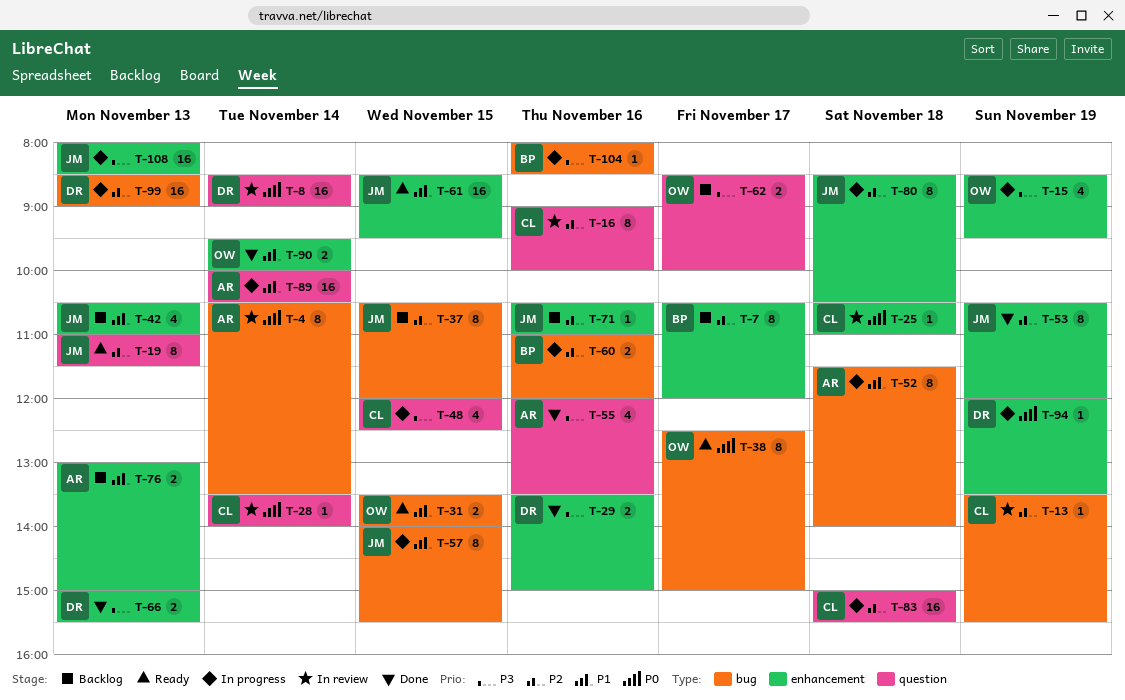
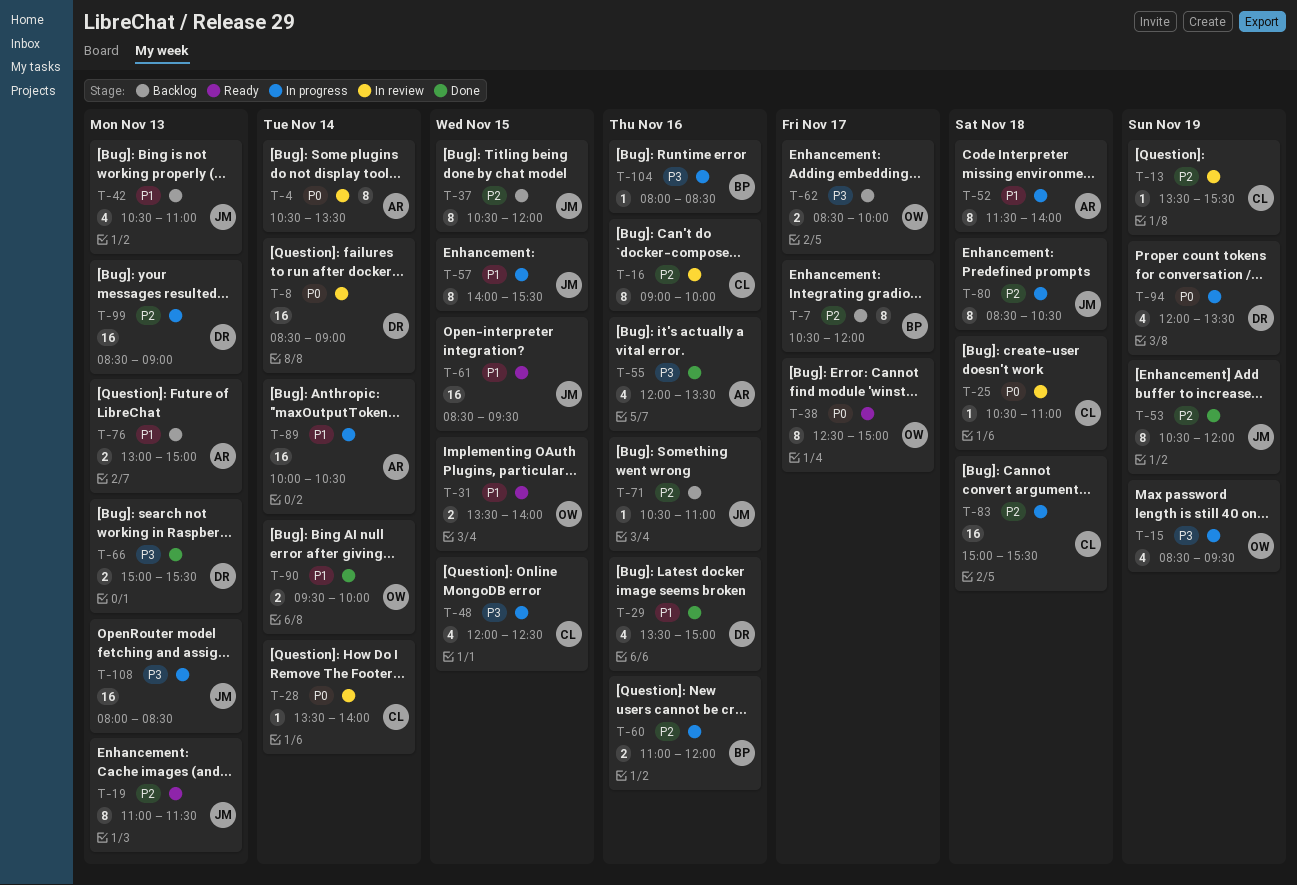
T-29, priority: P3 -> P1
T-29, estimate: 2 -> 4
T-94, estimate: 1 -> 4

